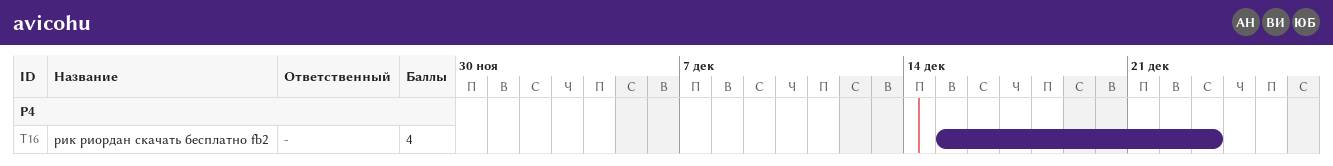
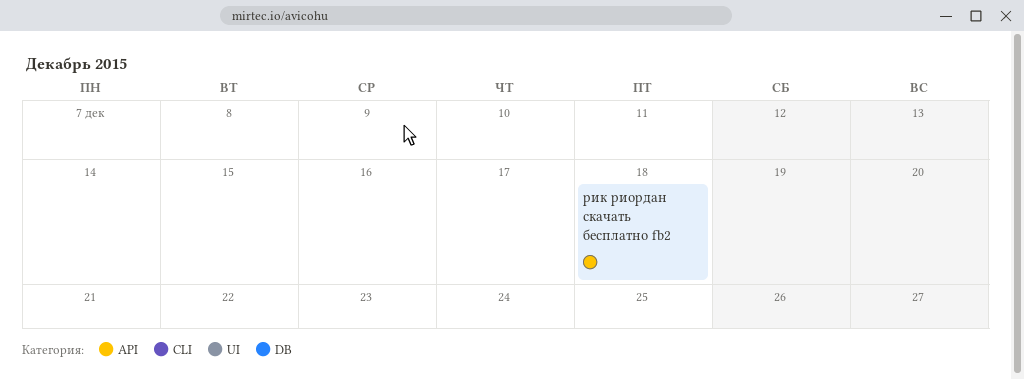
рик риордан скачать бесплатно fb2, due: Dec 23 -> Dec 18

